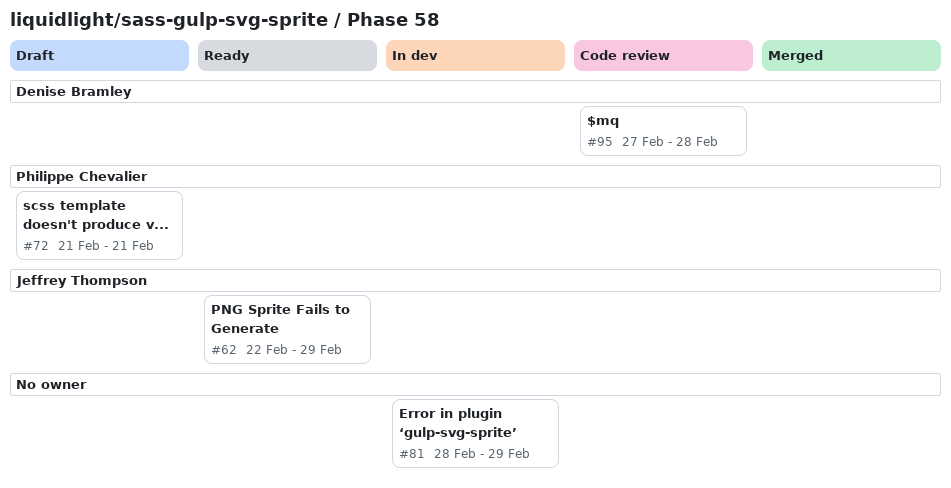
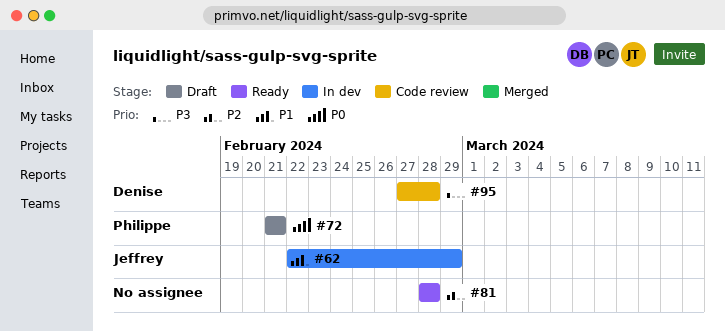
#62, status: Ready -> In dev
#81, status: In dev -> Ready
#81, due: Feb 29 -> Feb 28

